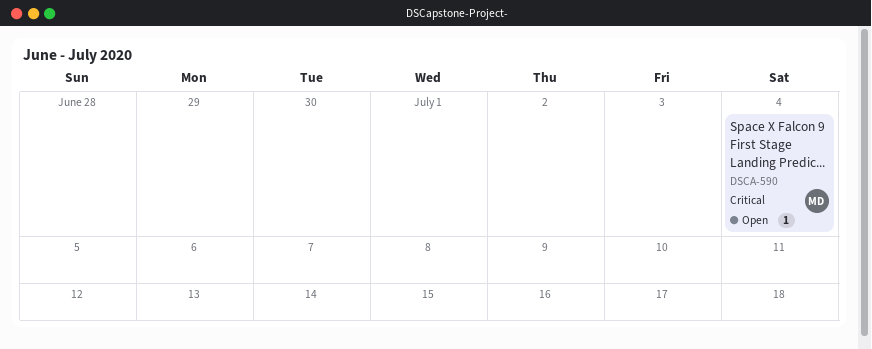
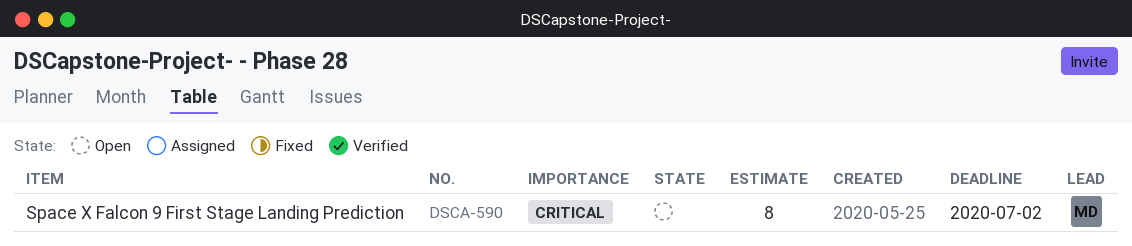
DSCA-590, estimate: 1 -> 8
DSCA-590, due: Jul 4 -> Jul 2

